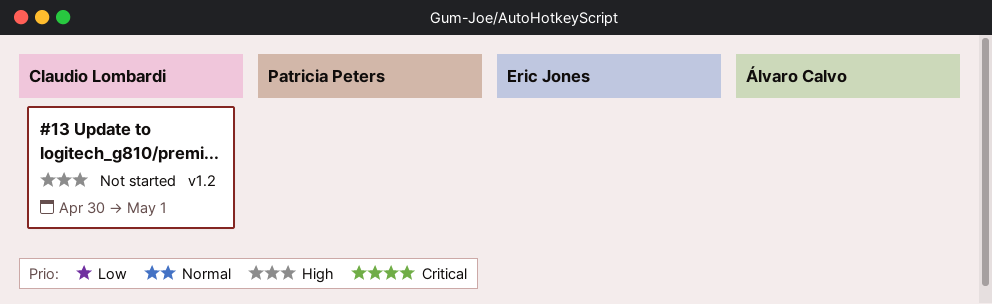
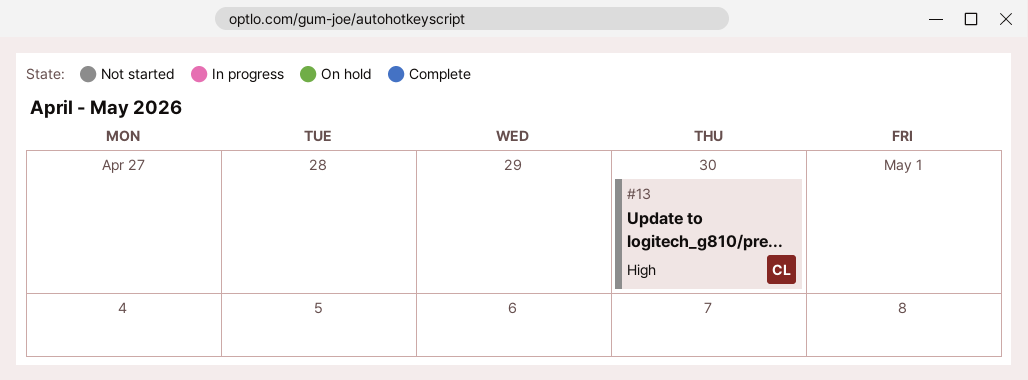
#13, due: May 1 -> Apr 30

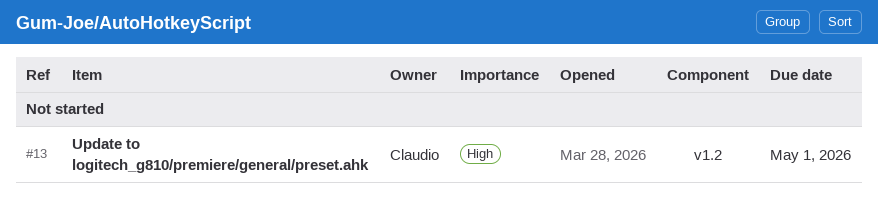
#13, due: Apr 30 -> May 1

